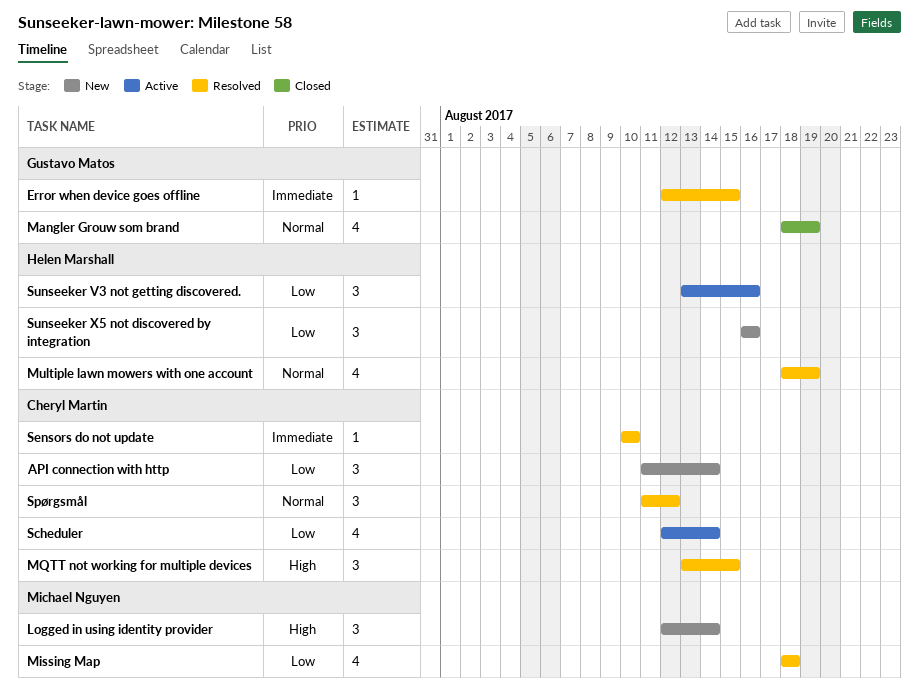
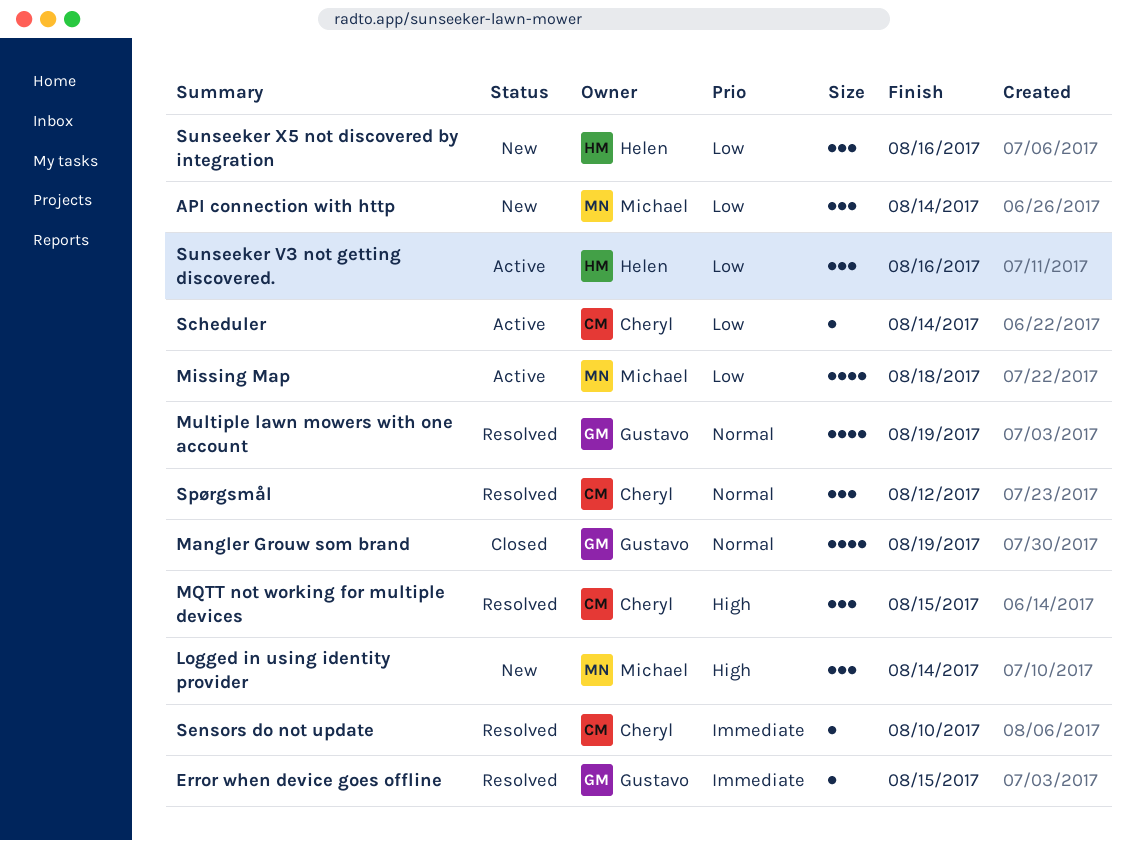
API connection with http, owner: Cheryl Martin -> Michael Nguyen
Missing Map, status: Resolved -> Active
Multiple lawn mowers with one account, owner: Helen Marshall -> Gustavo Matos
Scheduler, estimate: 4 -> 1

